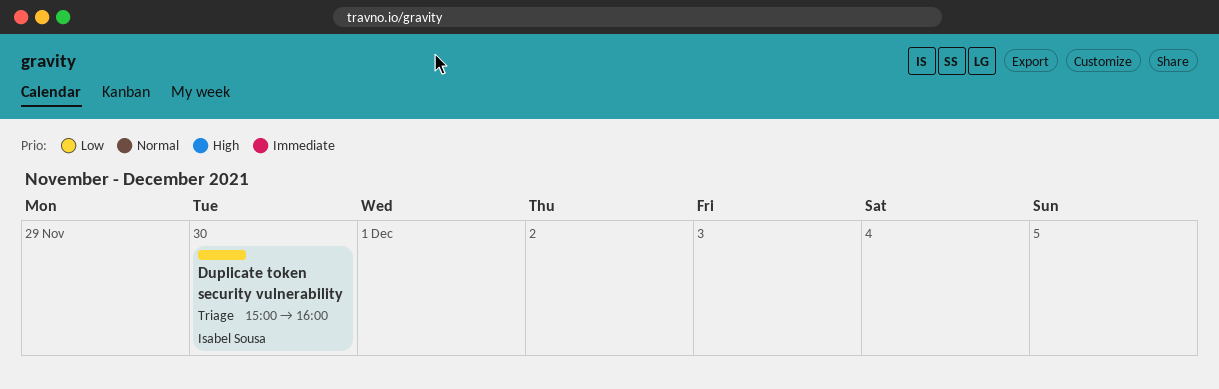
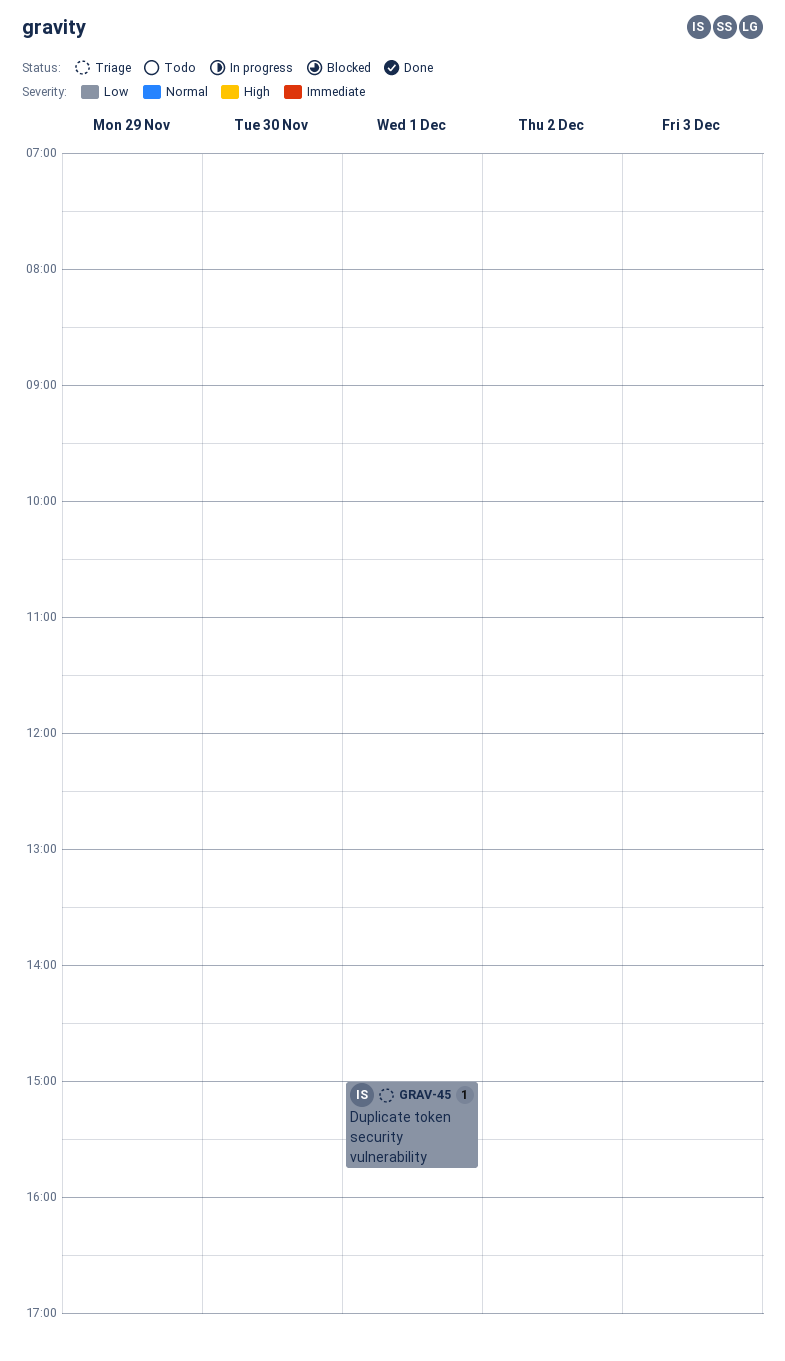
Duplicate token security vulnerability, day: Nov 30 -> Dec 1
Duplicate token security vulnerability, ends: 16:00 -> 15:45

